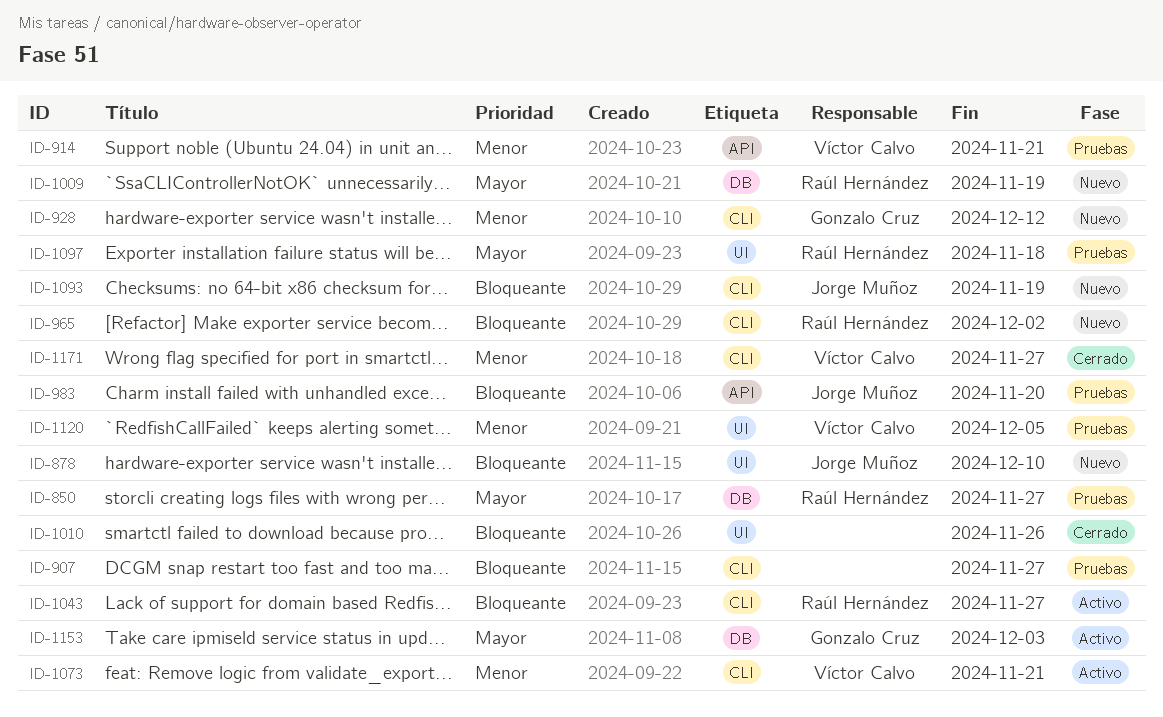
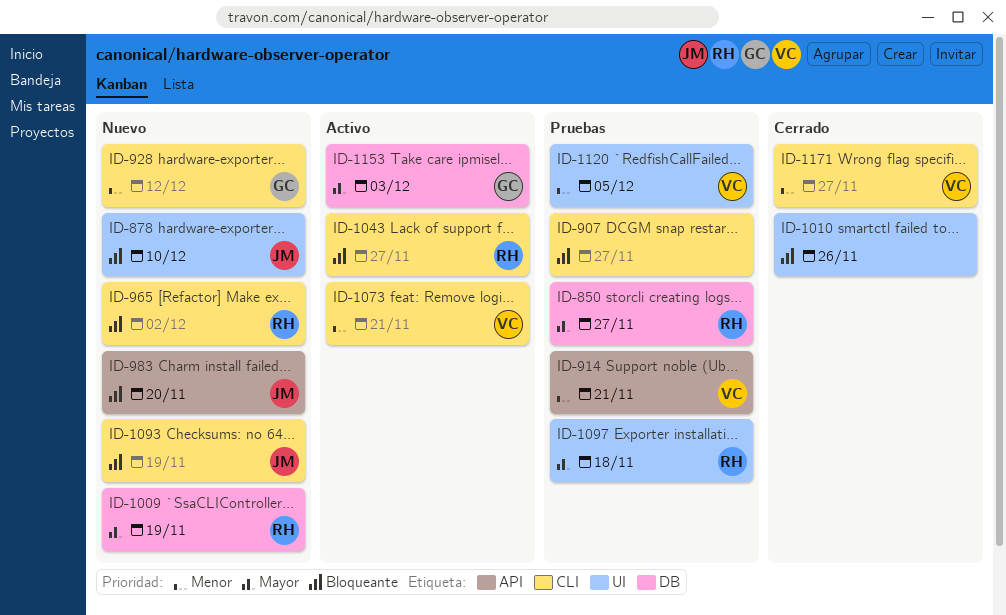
ID-983, status: Pruebas -> Nuevo

